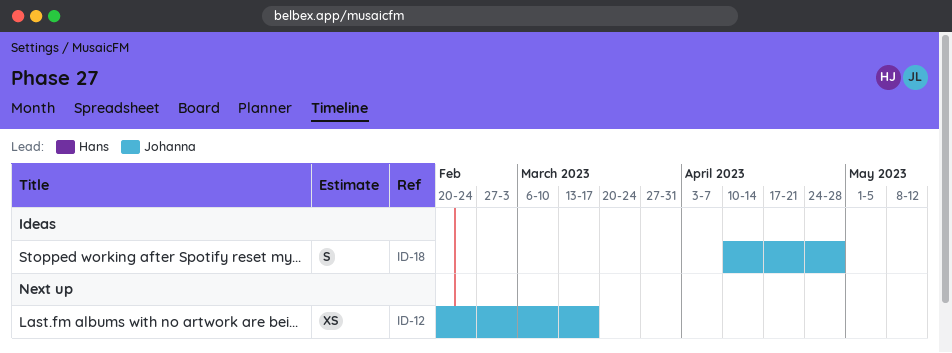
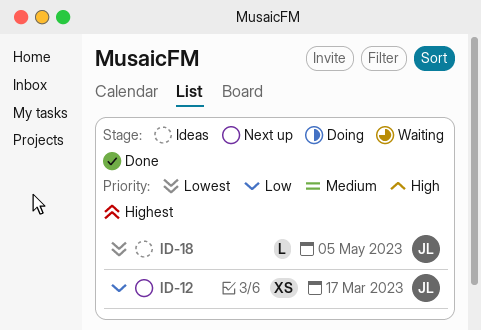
ID-18, estimate: S -> L
ID-18, due: Apr 28 -> May 5

